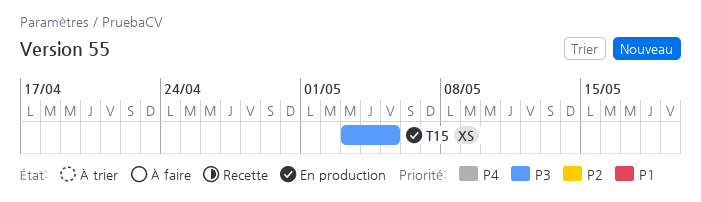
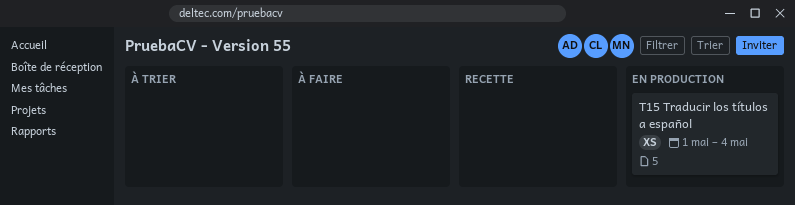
T15, start: May 3 -> May 1
T15, due: May 5 -> May 4

